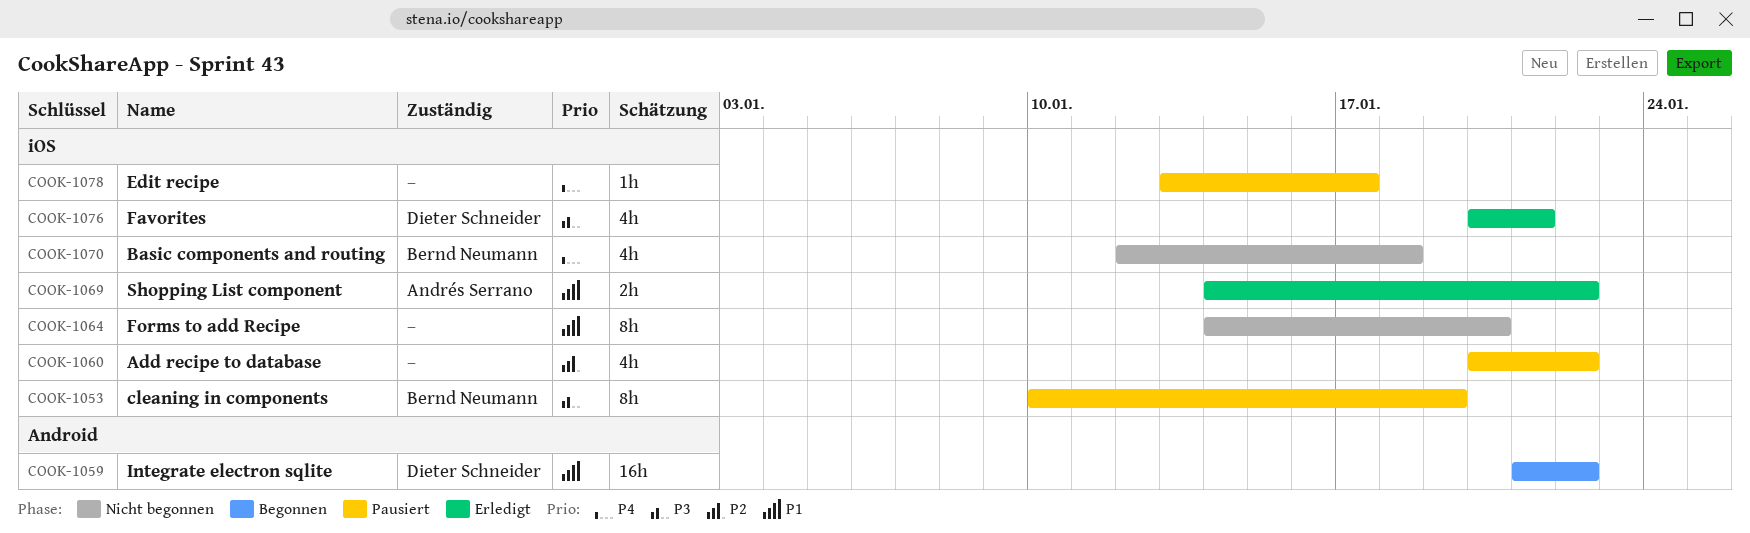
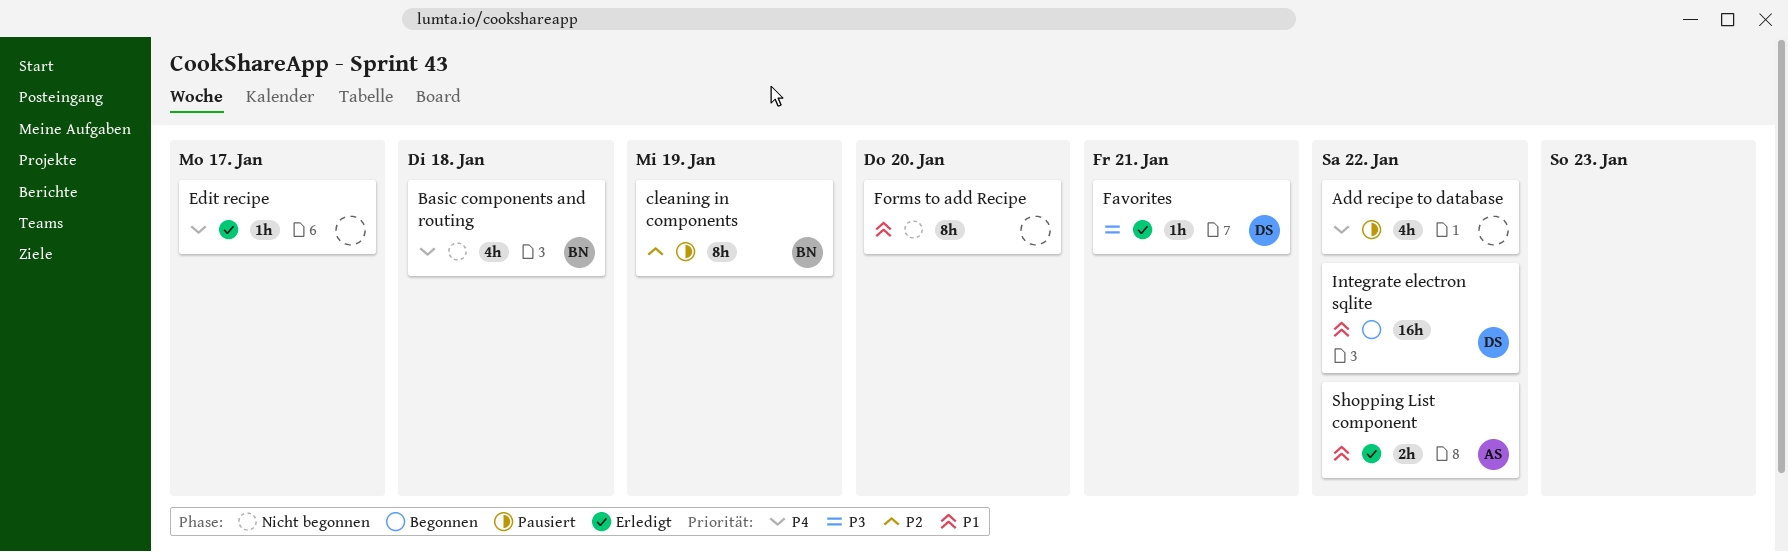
Add recipe to database, priority: P2 -> P4
cleaning in components, priority: P3 -> P2
Edit recipe, status: Pausiert -> Erledigt
Favorites, estimate: 4h -> 1h

